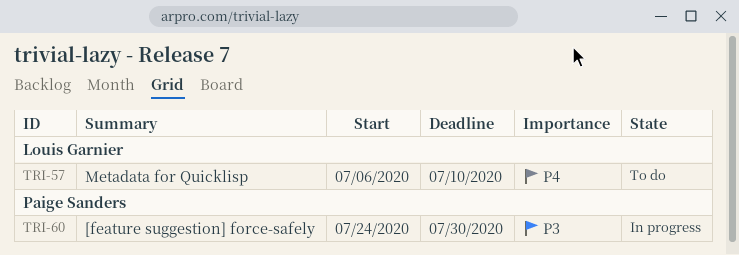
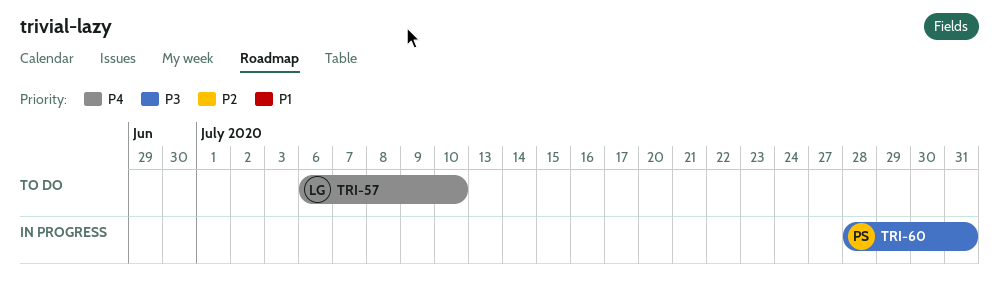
TRI-60, start: Jul 24 -> Jul 28
TRI-60, due: Jul 30 -> Jul 31

